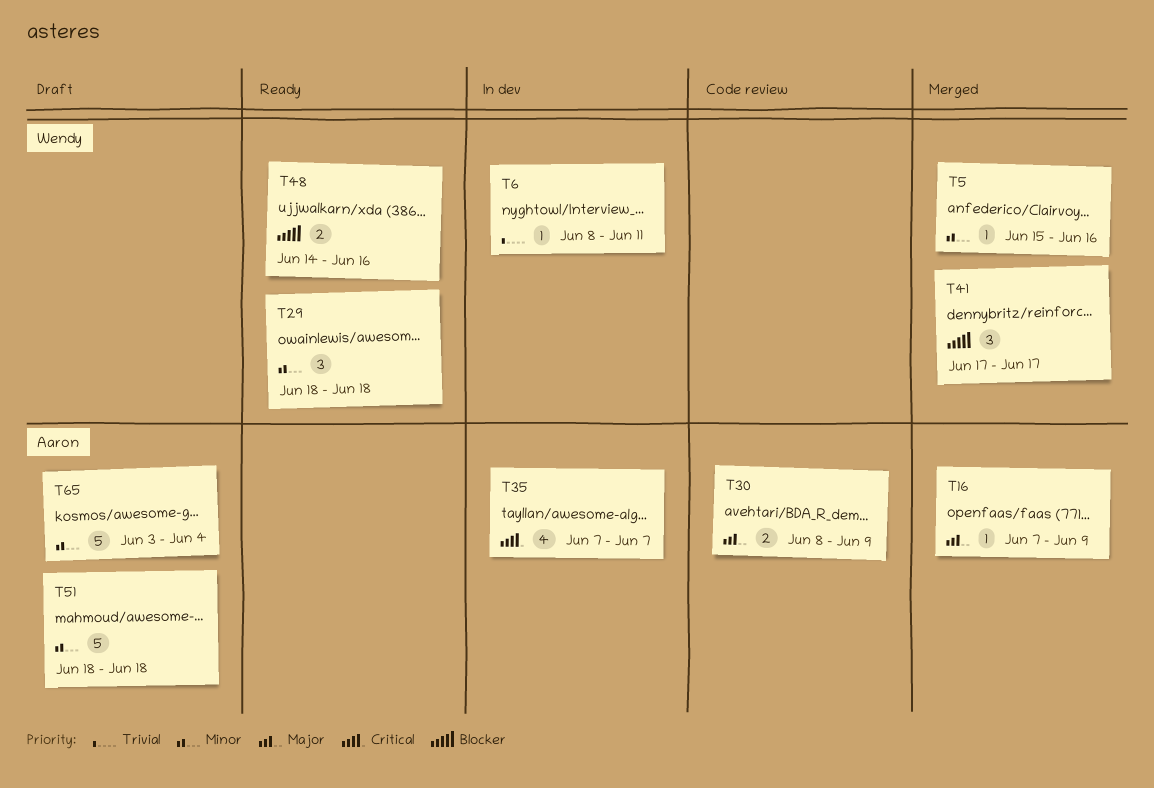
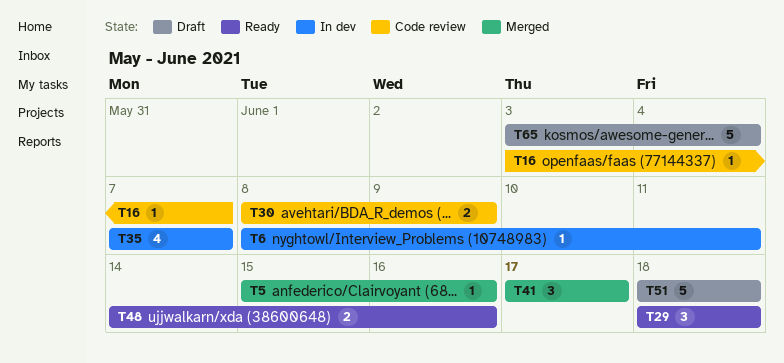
T16, status: Merged -> Code review
T16, start: Jun 7 -> Jun 3
T16, due: Jun 9 -> Jun 7

